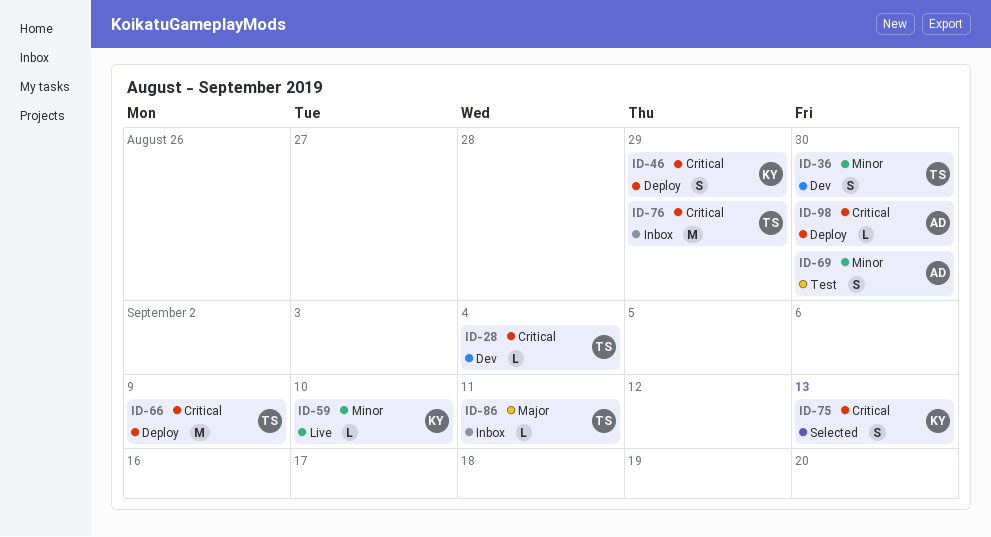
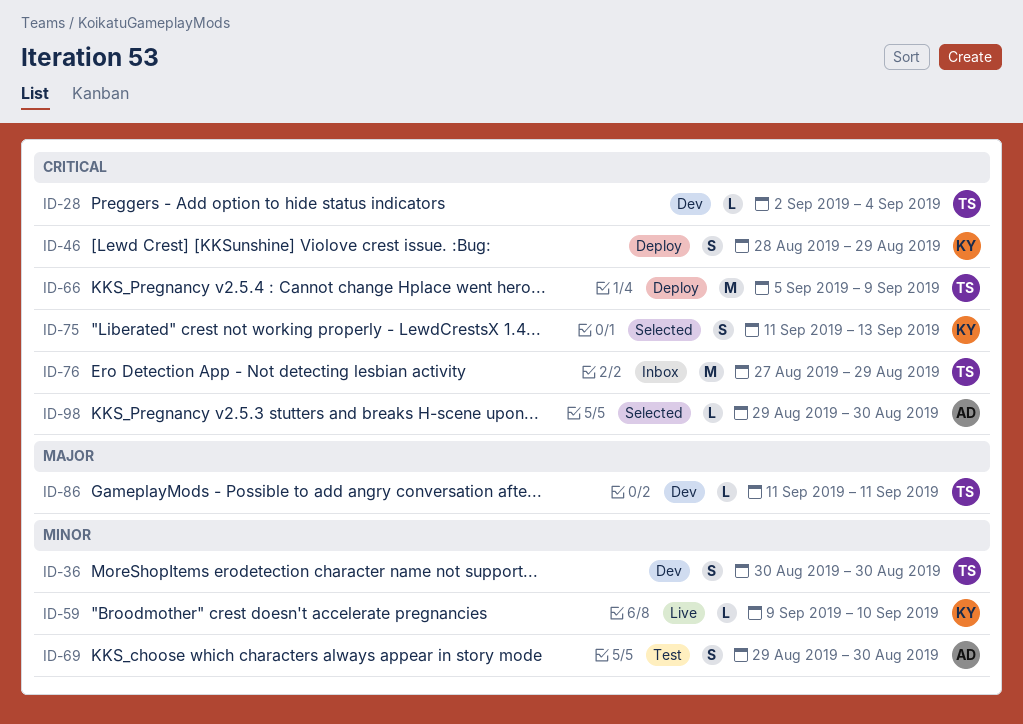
ID-86, status: Inbox -> Dev
ID-98, status: Deploy -> Selected

